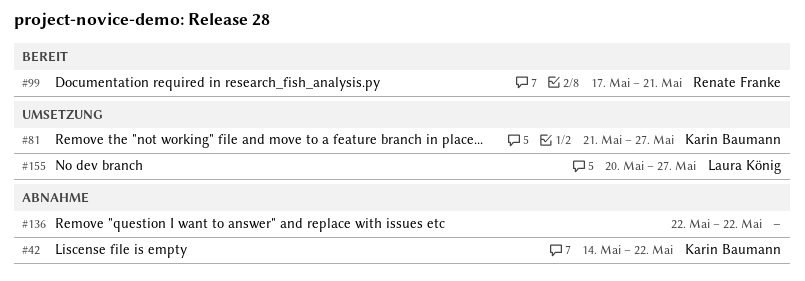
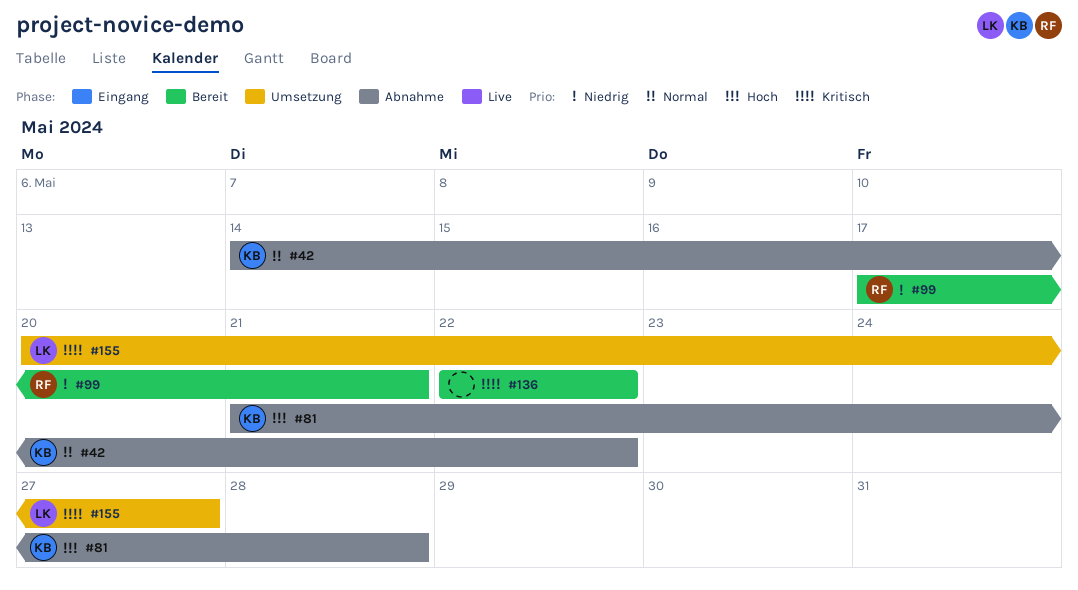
#81, status: Umsetzung -> Abnahme
#81, due: May 27 -> May 28
#136, status: Abnahme -> Bereit

